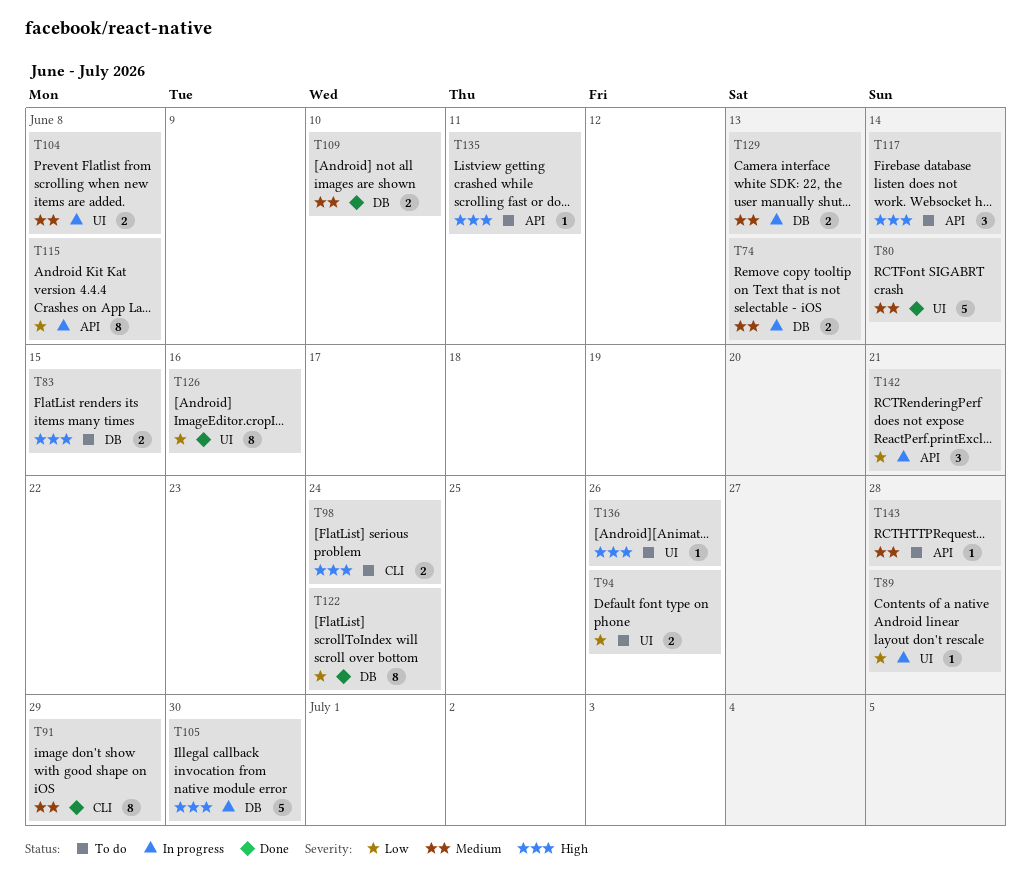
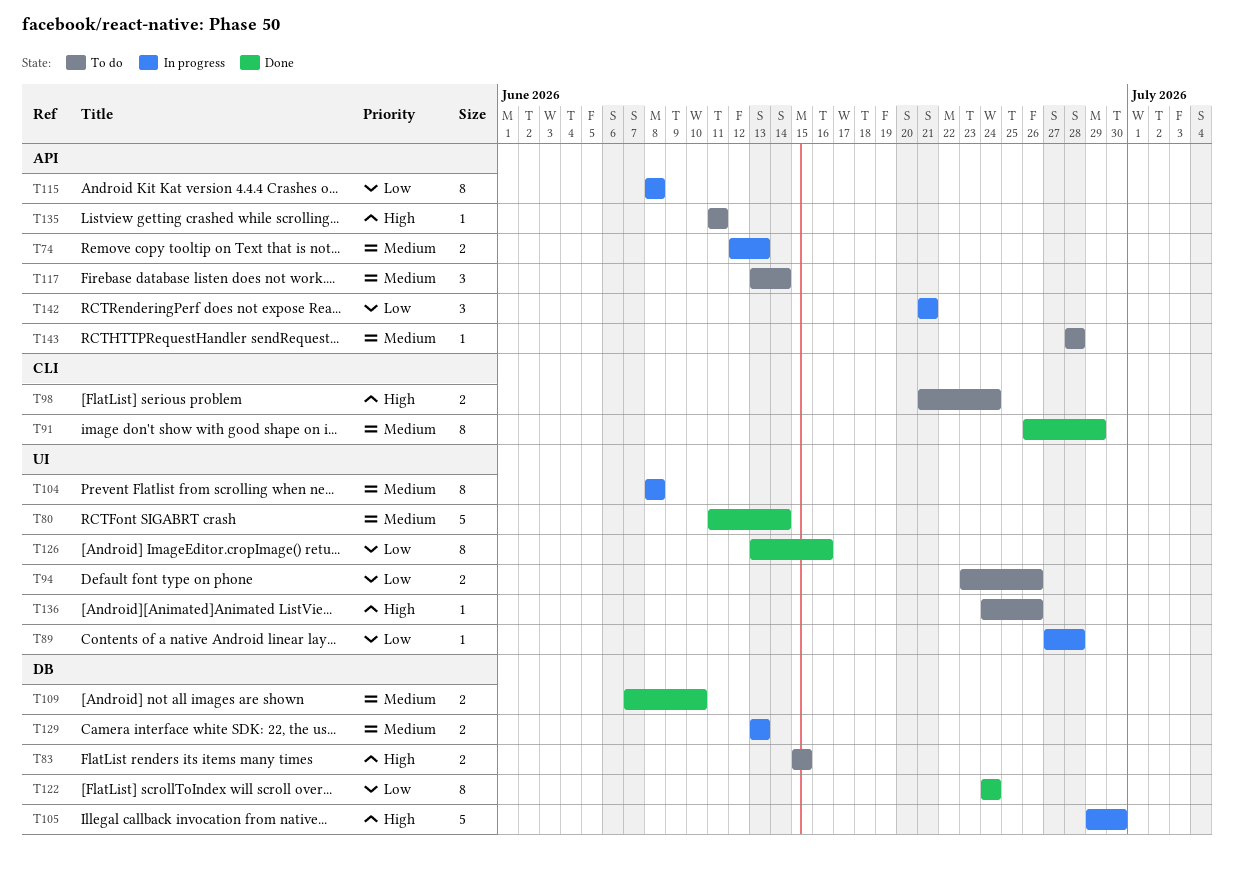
T74, label: DB -> API
T104, estimate: 2 -> 8
T117, priority: High -> Medium

